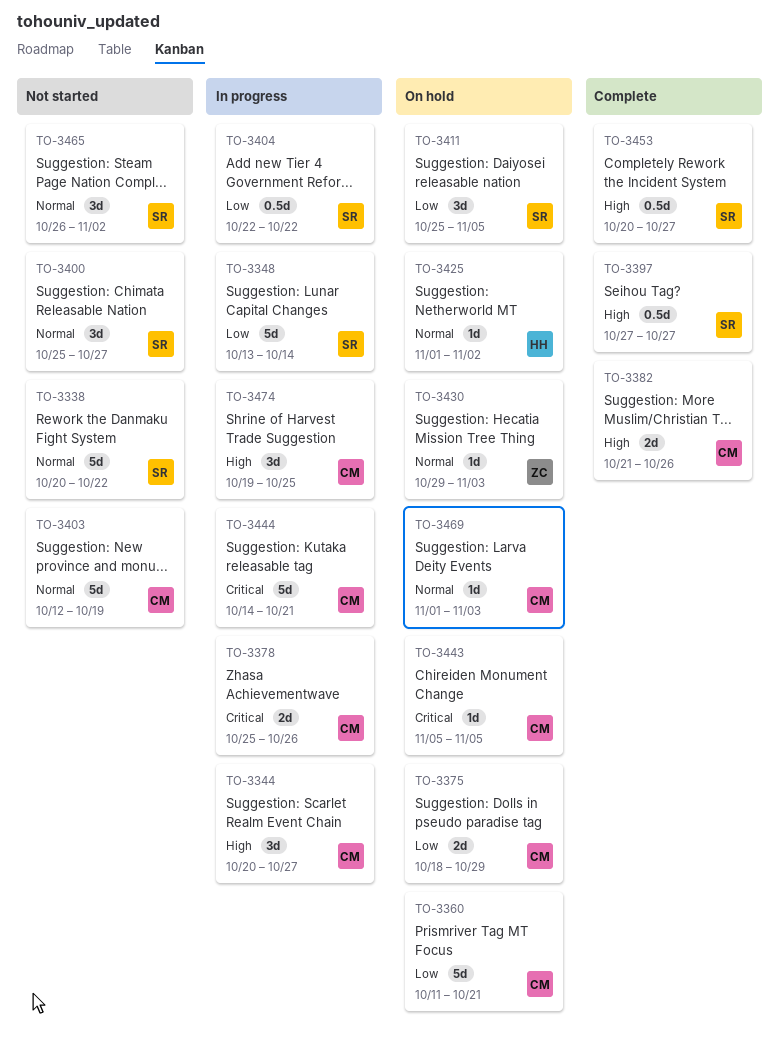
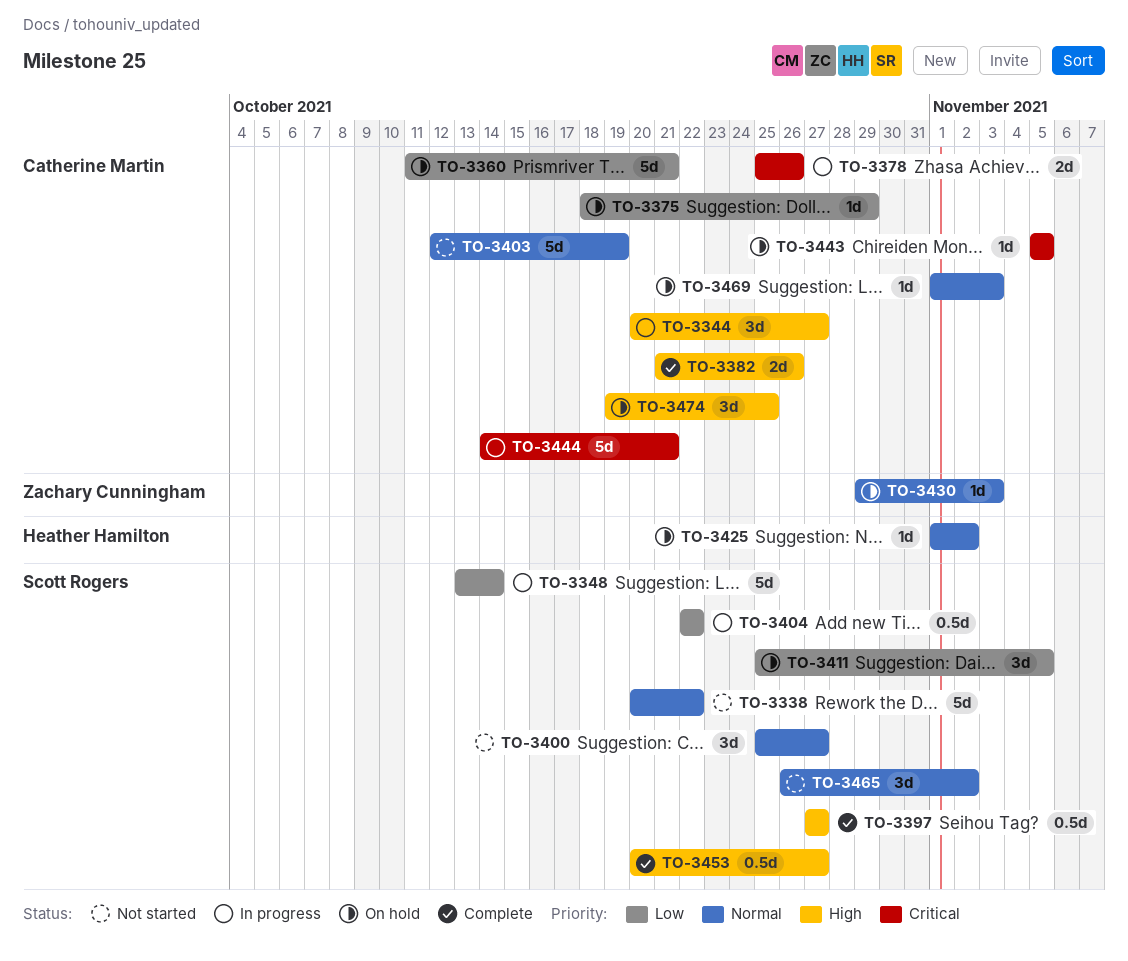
TO-3375, estimate: 2d -> 1d
TO-3474, status: In progress -> On hold

